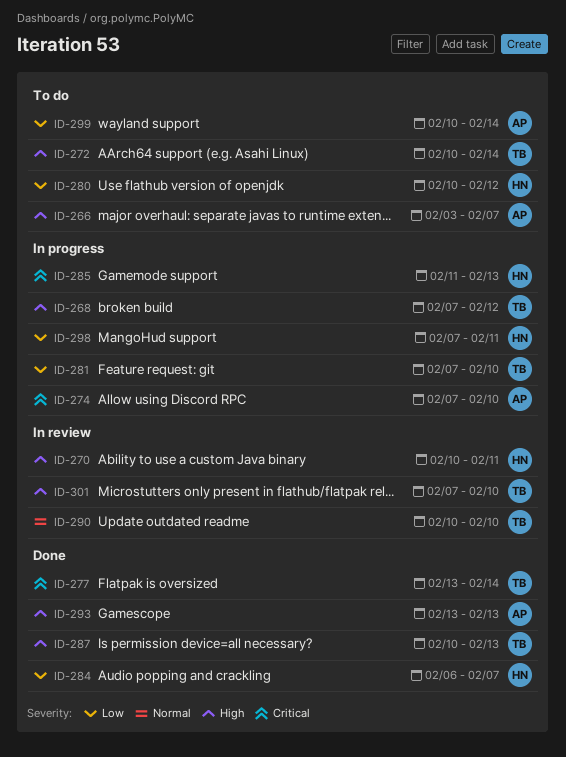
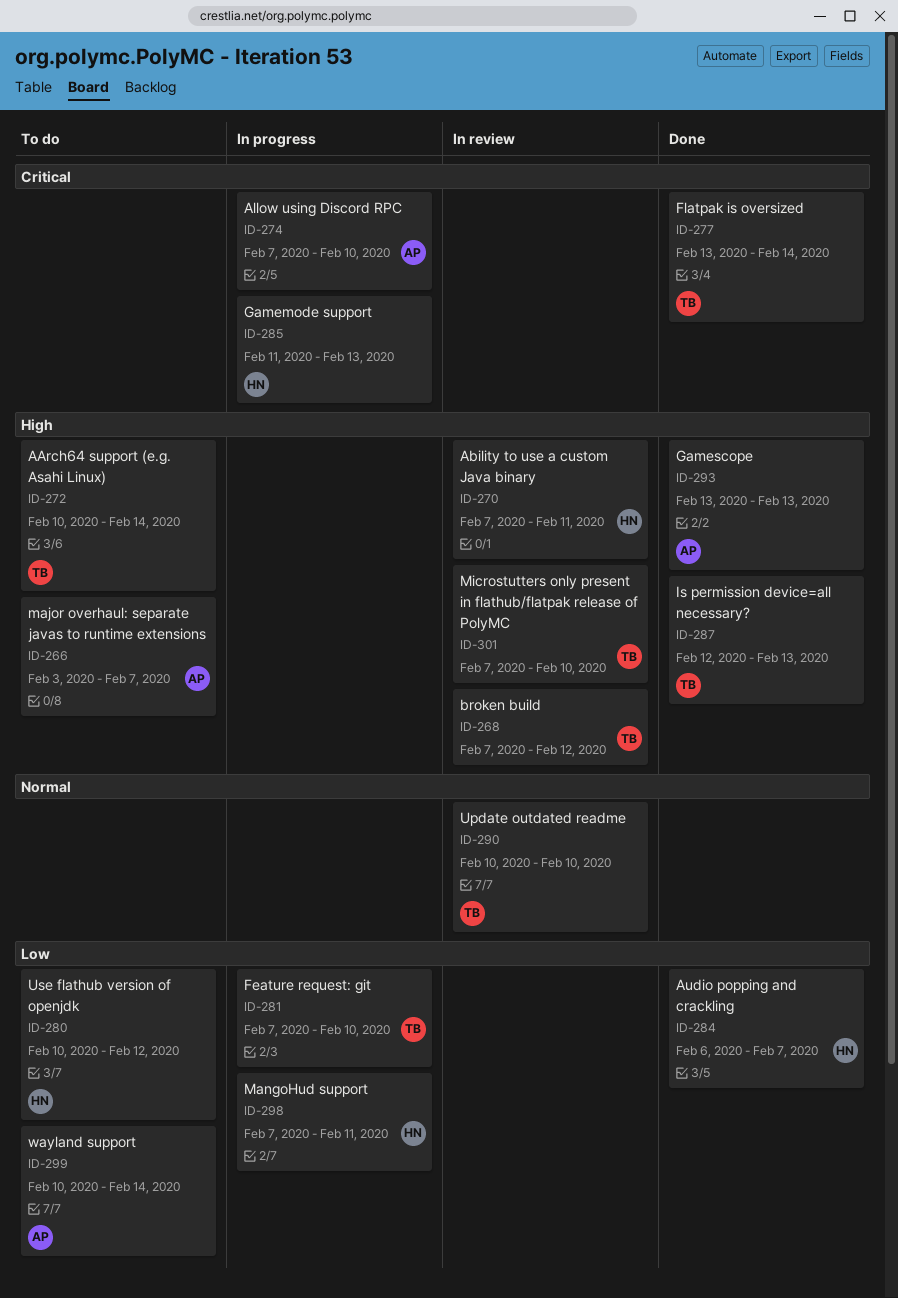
ID-268, status: In progress -> In review
ID-270, start: Feb 10 -> Feb 7
ID-287, start: Feb 10 -> Feb 12

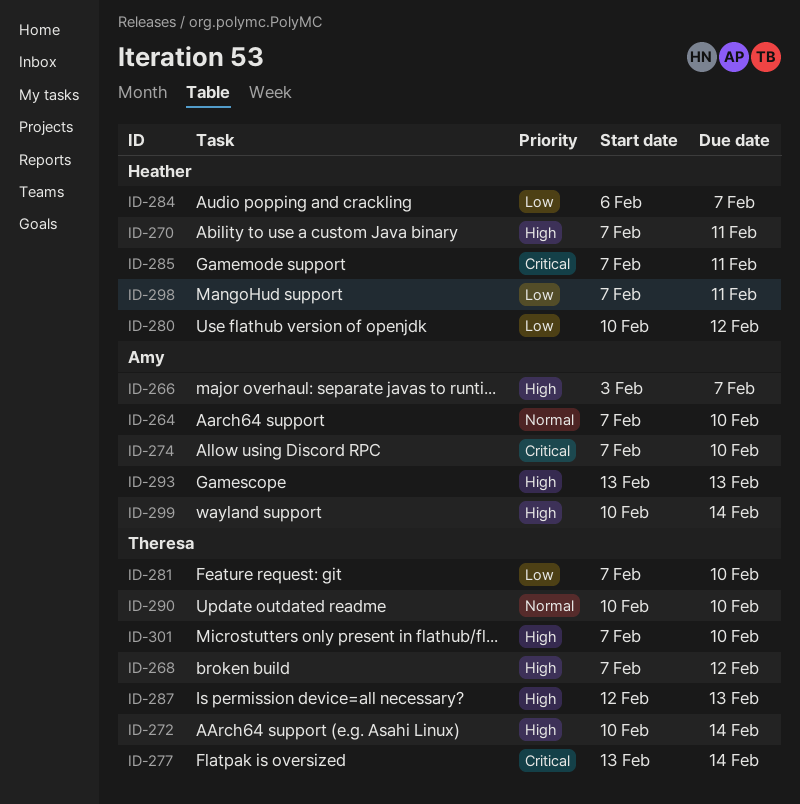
ID-264: none -> present
ID-285, start: Feb 11 -> Feb 7
ID-285, due: Feb 13 -> Feb 11
ID-299, priority: Low -> High

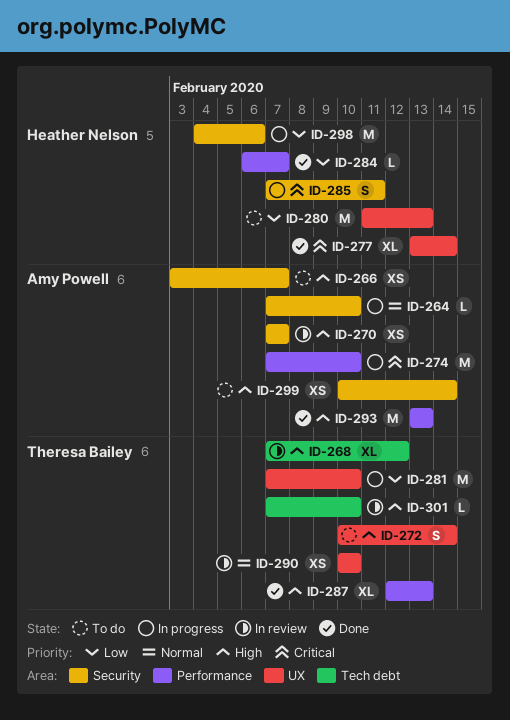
ID-270, owner: Heather Nelson -> Amy Powell
ID-270, due: Feb 11 -> Feb 7
ID-277, owner: Theresa Bailey -> Heather Nelson
ID-280, start: Feb 10 -> Feb 11
ID-280, due: Feb 12 -> Feb 13
ID-298, start: Feb 7 -> Feb 4
ID-298, due: Feb 11 -> Feb 6

